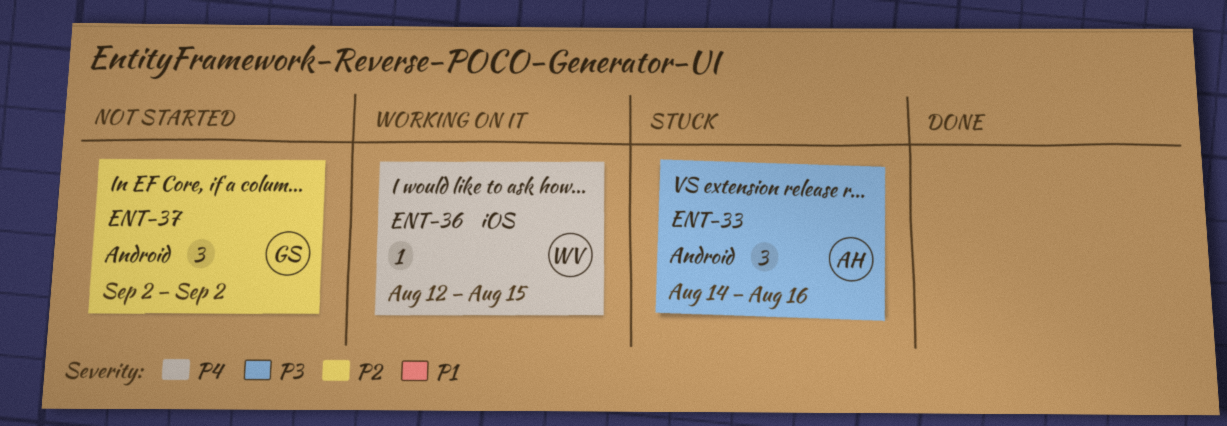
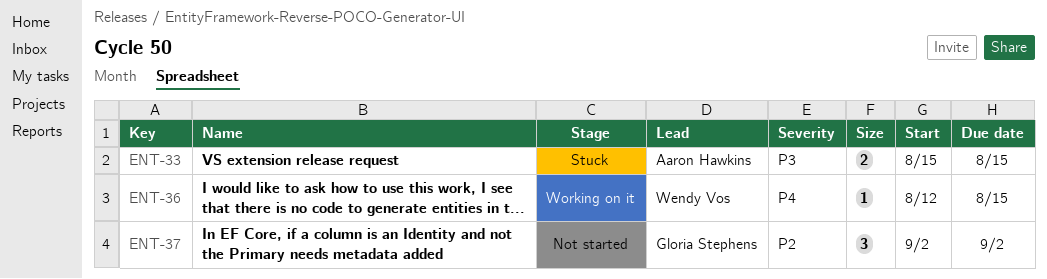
ENT-33, estimate: 3 -> 2
ENT-33, start: Aug 14 -> Aug 15
ENT-33, due: Aug 16 -> Aug 15

